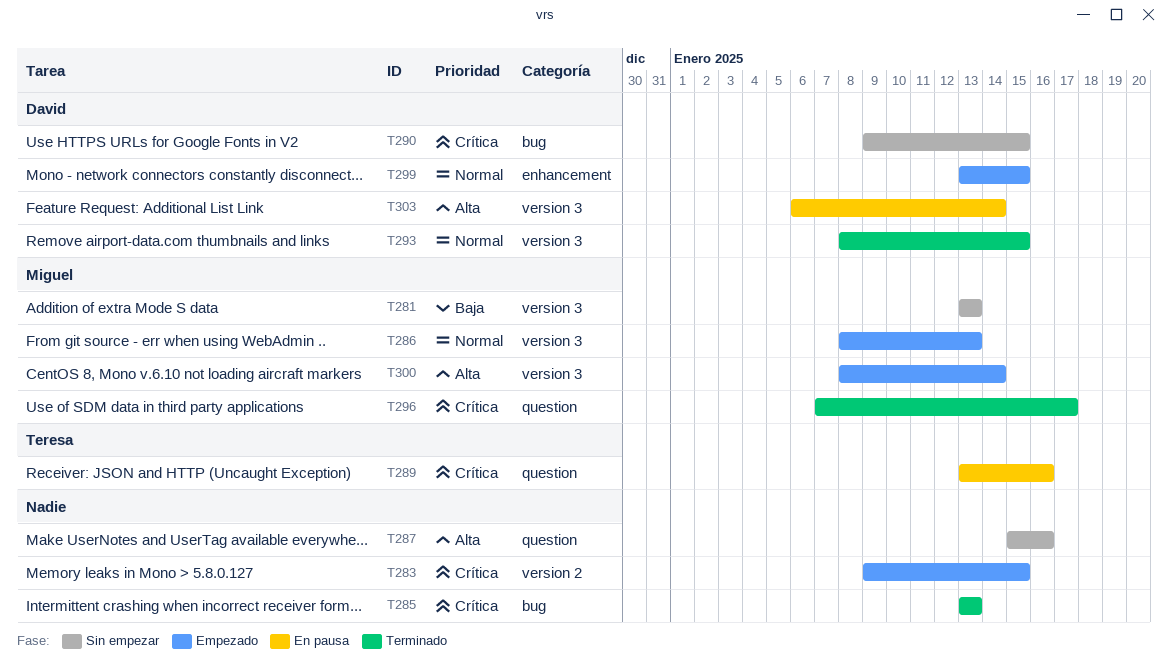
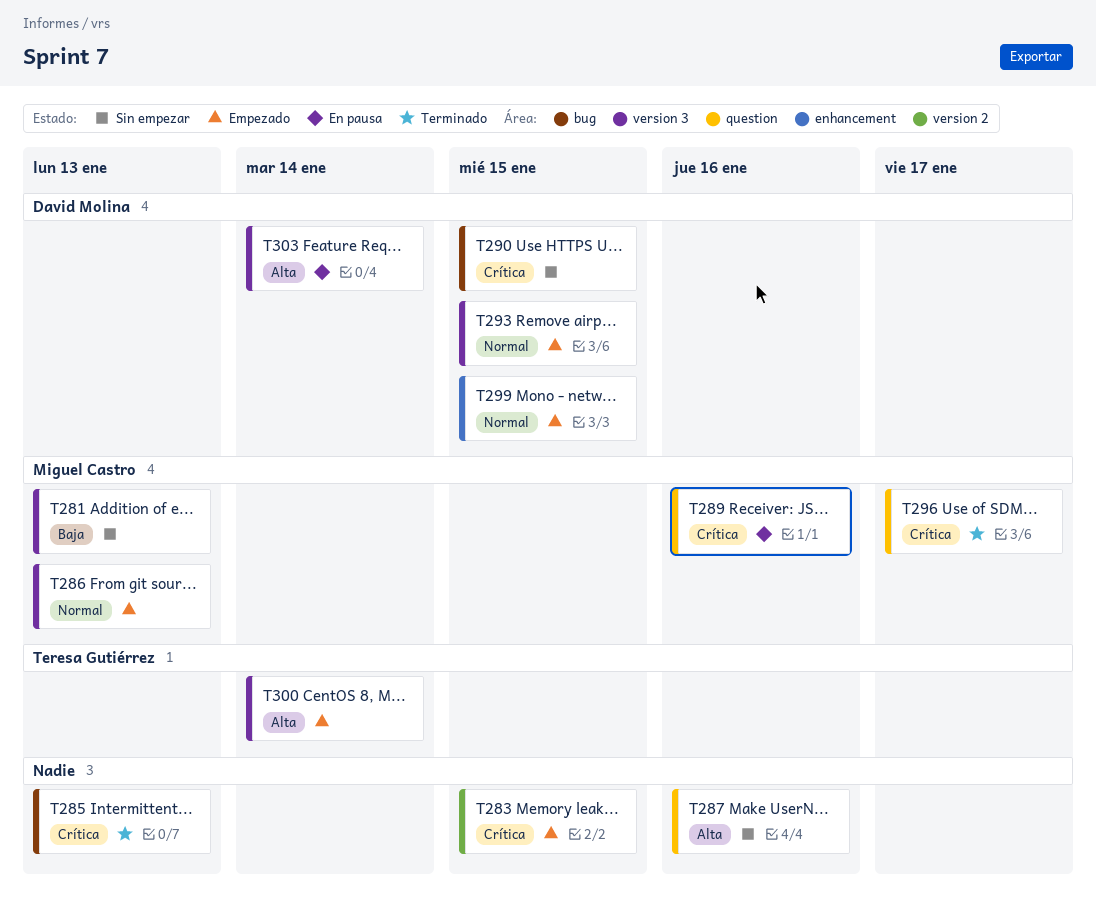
T289, owner: Teresa Gutiérrez -> Miguel Castro
T293, status: Terminado -> Empezado
T300, owner: Miguel Castro -> Teresa Gutiérrez

